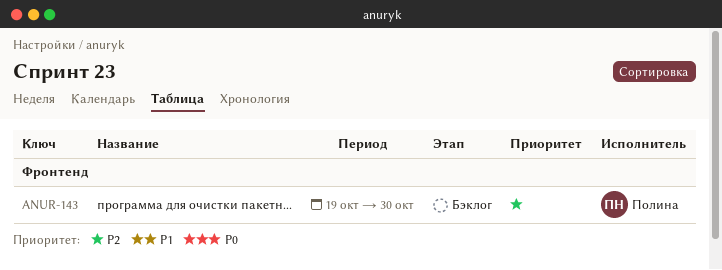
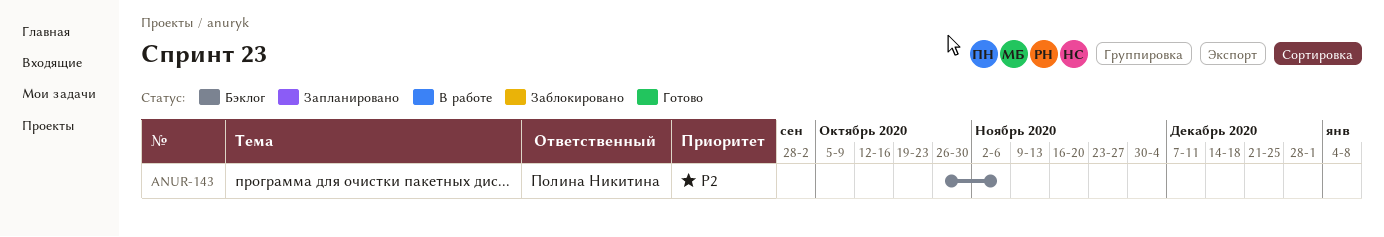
ANUR-143, start: Oct 19 -> Oct 26
ANUR-143, due: Oct 30 -> Nov 6

